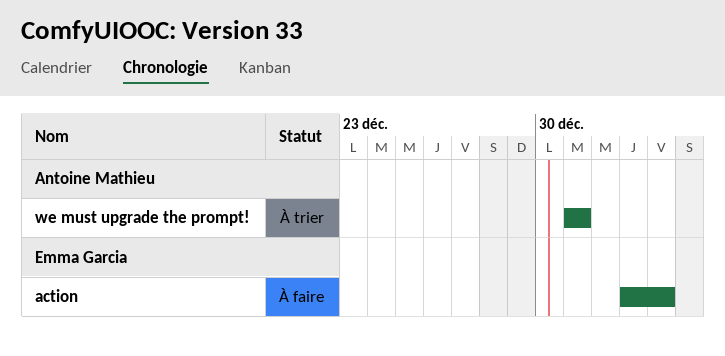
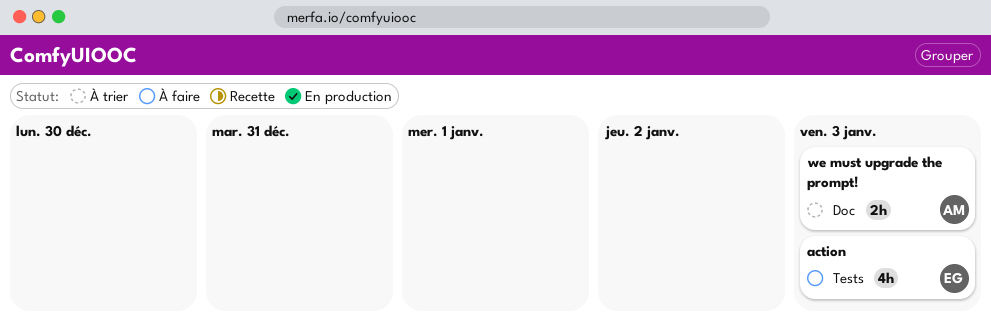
we must upgrade the prompt!, due: Dec 31 -> Jan 3

